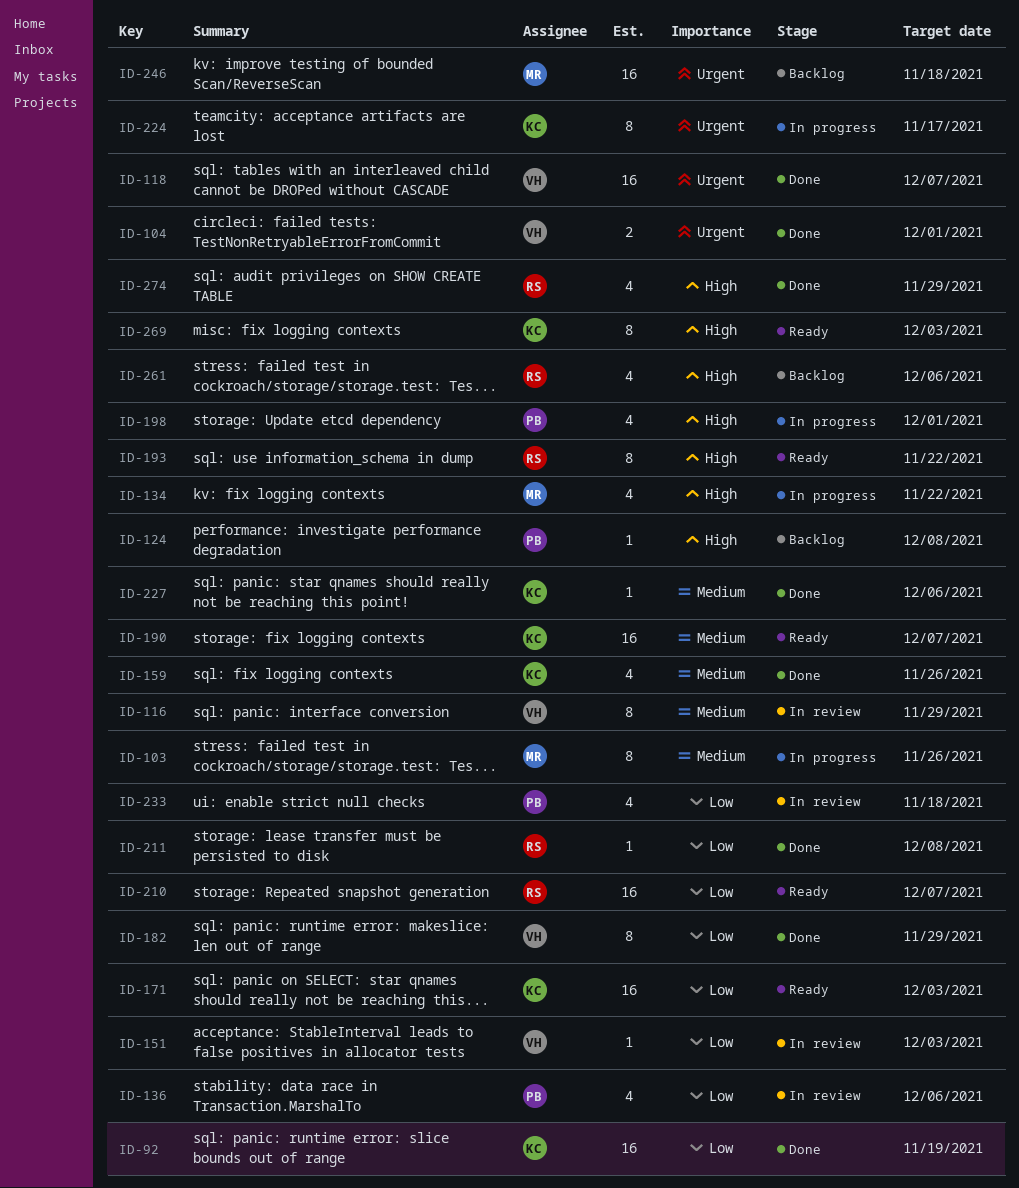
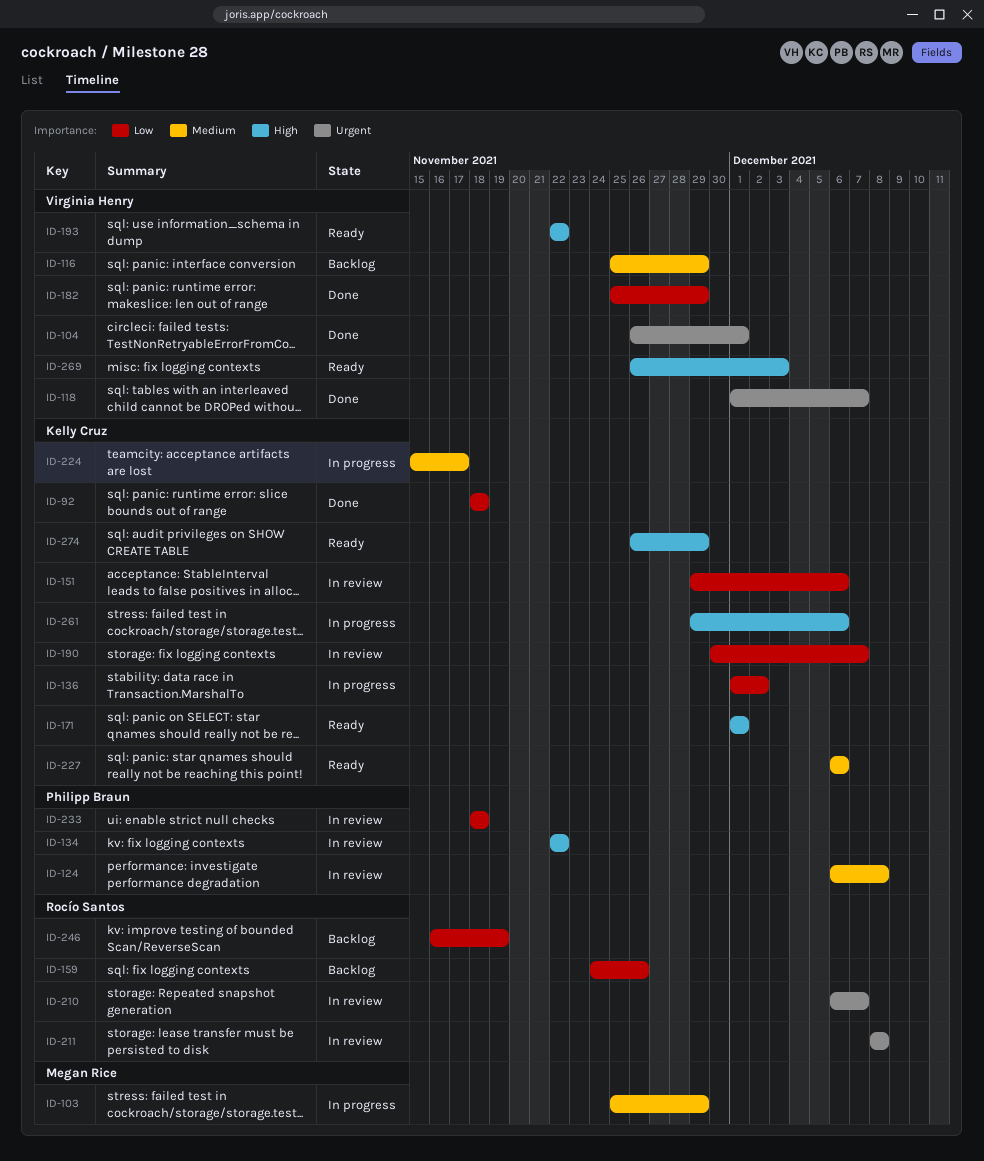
ID-92, due: Nov 19 -> Nov 18
ID-103, due: Nov 26 -> Nov 29
ID-116, status: In review -> Backlog
ID-124, status: Backlog -> In review
ID-124, priority: High -> Medium
ID-134, status: In progress -> In review
ID-134, owner: Megan Rice -> Philipp Braun
ID-136, status: In review -> In progress
ID-136, owner: Philipp Braun -> Kelly Cruz
ID-136, due: Dec 6 -> Dec 2
ID-151, owner: Virginia Henry -> Kelly Cruz
ID-151, due: Dec 3 -> Dec 6
ID-159, status: Done -> Backlog
ID-159, owner: Kelly Cruz -> Rocío Santos
ID-159, priority: Medium -> Low
ID-171, priority: Low -> High
ID-171, due: Dec 3 -> Dec 1
ID-190, status: Ready -> In review
ID-190, priority: Medium -> Low
ID-193, owner: Rocío Santos -> Virginia Henry
ID-198: present -> none
ID-210, status: Ready -> In review
ID-210, priority: Low -> Urgent
ID-211, status: Done -> In review
ID-211, priority: Low -> Urgent
ID-224, priority: Urgent -> Medium
ID-227, status: Done -> Ready
ID-246, owner: Megan Rice -> Rocío Santos
ID-246, priority: Urgent -> Low
ID-246, due: Nov 18 -> Nov 19
ID-261, status: Backlog -> In progress
ID-261, owner: Rocío Santos -> Kelly Cruz
ID-269, owner: Kelly Cruz -> Virginia Henry
ID-274, status: Done -> Ready
ID-274, owner: Rocío Santos -> Kelly Cruz

